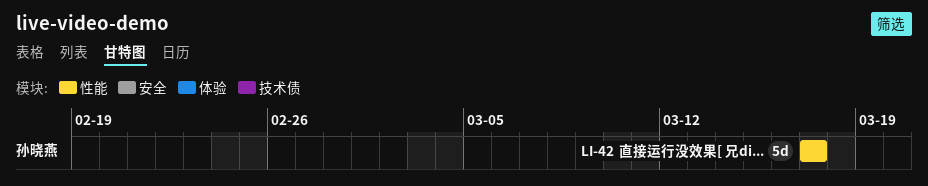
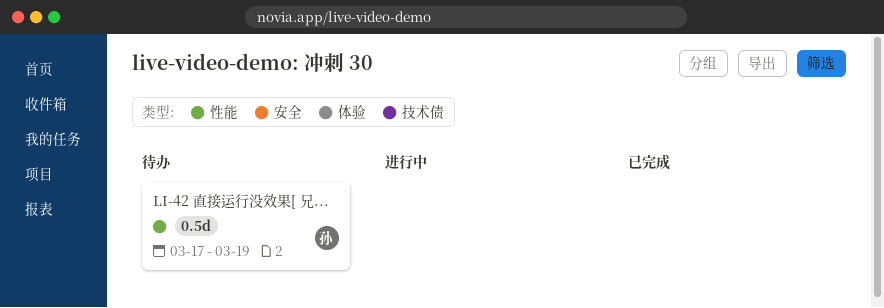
LI-42, estimate: 5d -> 0.5d
LI-42, due: Mar 17 -> Mar 19

